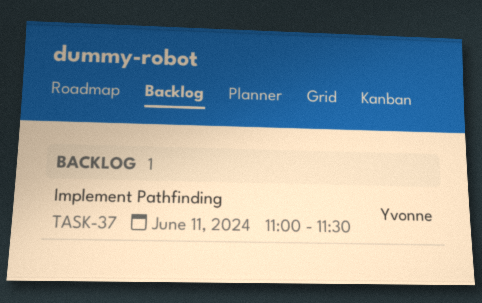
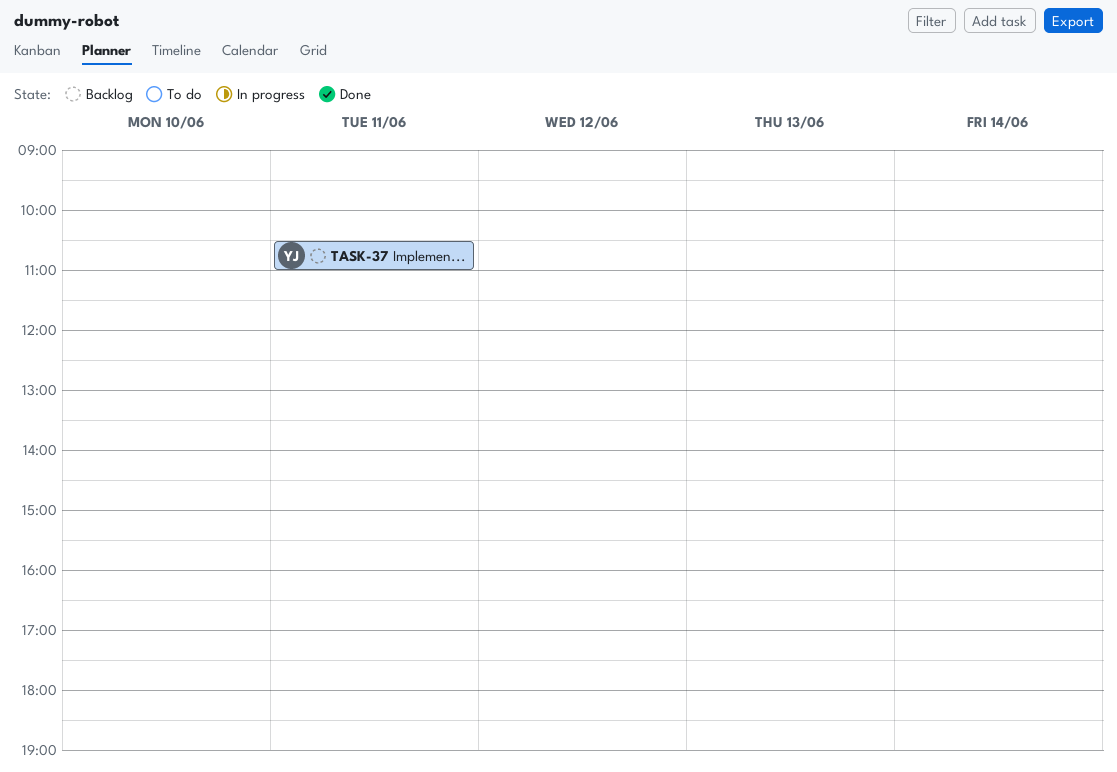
TASK-37, begins: 11:00 -> 10:30
TASK-37, ends: 11:30 -> 11:00

